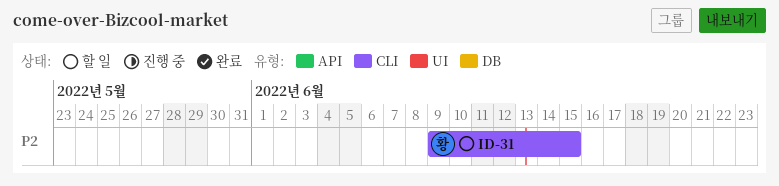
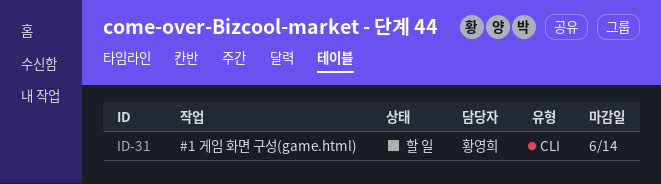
ID-31, due: Jun 15 -> Jun 14

